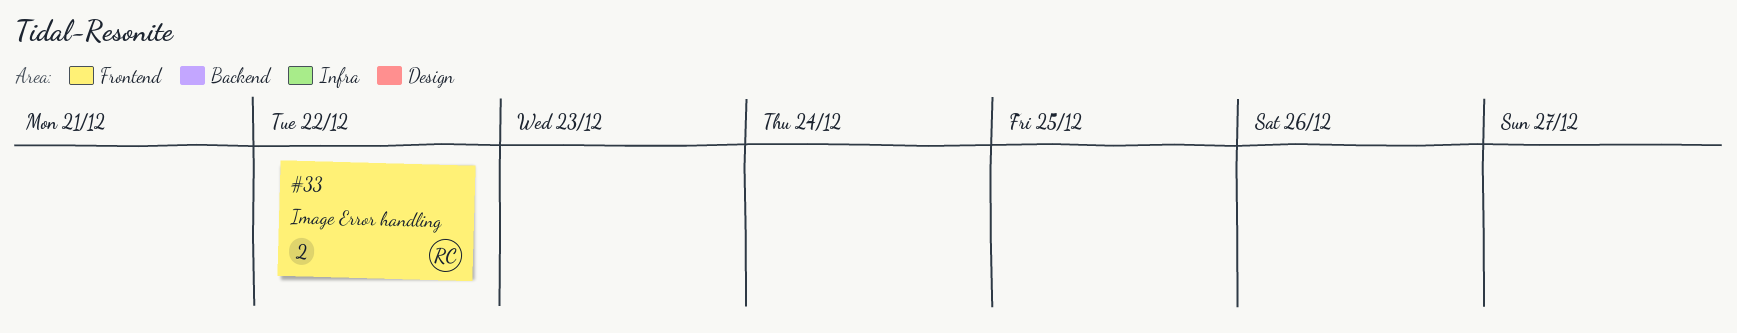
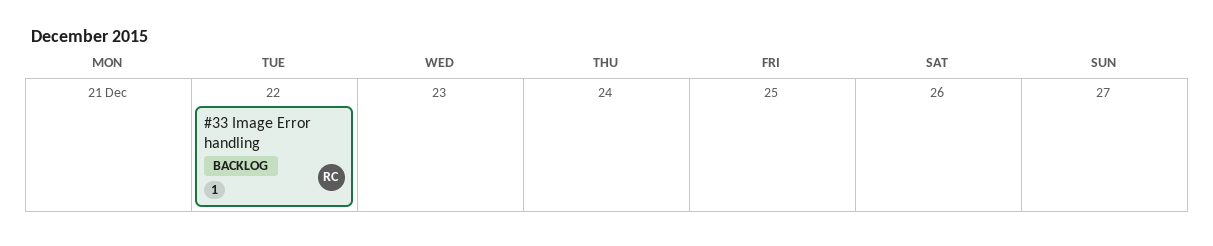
#33, estimate: 2 -> 1

